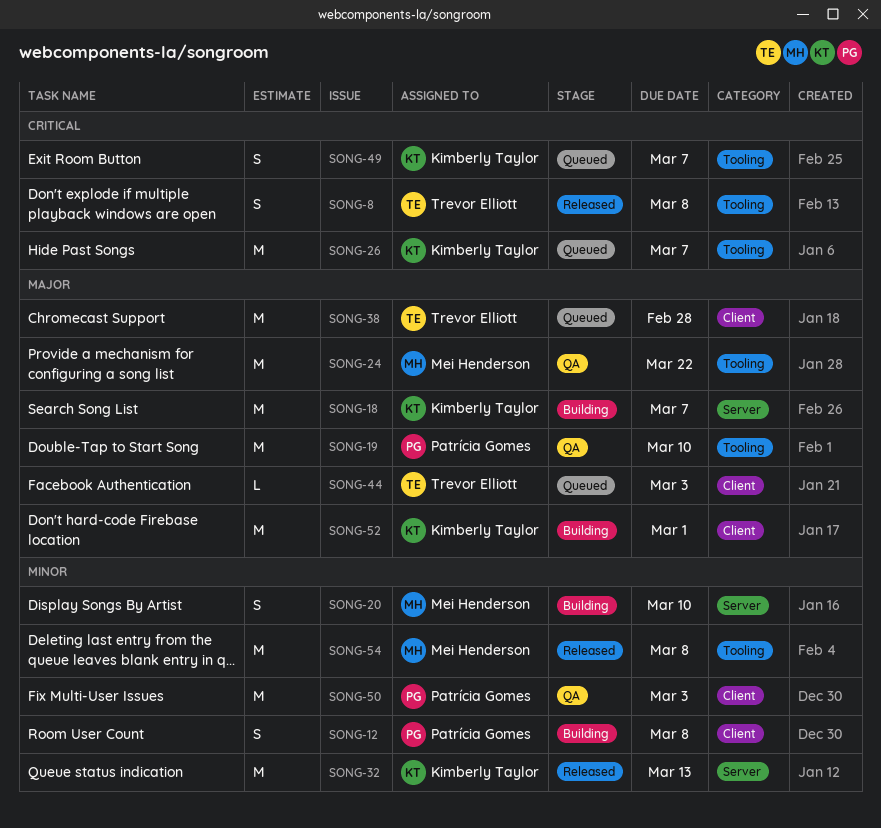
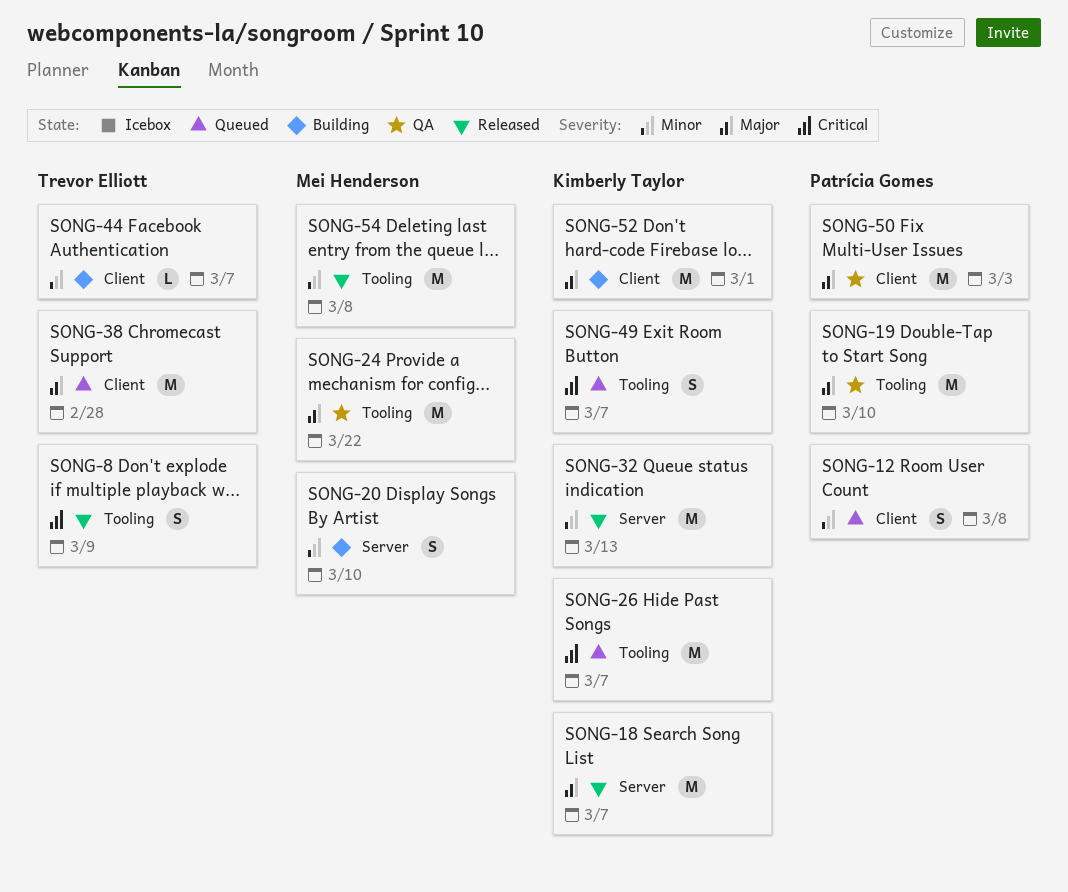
SONG-8, due: Mar 8 -> Mar 9
SONG-12, status: Building -> Queued
SONG-18, status: Building -> Released
SONG-44, status: Queued -> Building
SONG-44, priority: Major -> Minor
SONG-44, due: Mar 3 -> Mar 7
SONG-50, priority: Minor -> Major

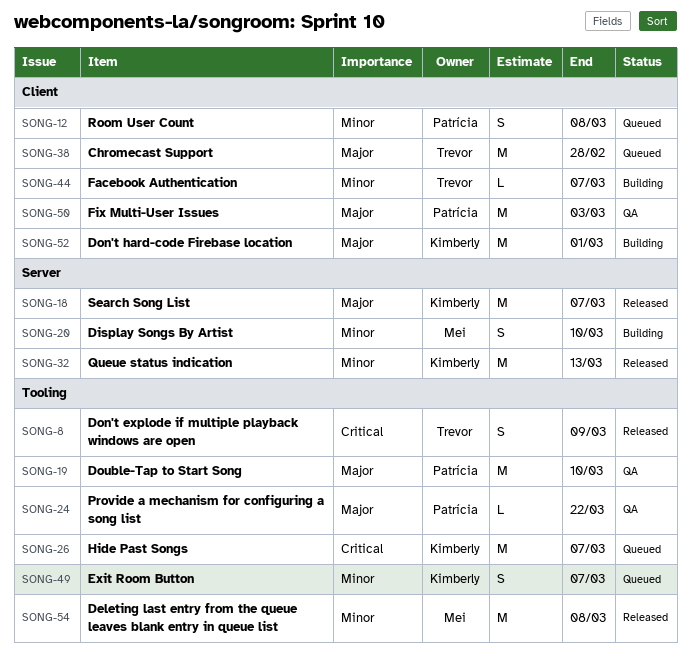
SONG-24, owner: Mei Henderson -> Patrícia Gomes
SONG-24, estimate: M -> L
SONG-49, priority: Critical -> Minor

